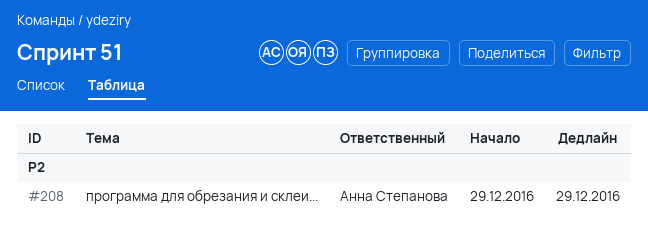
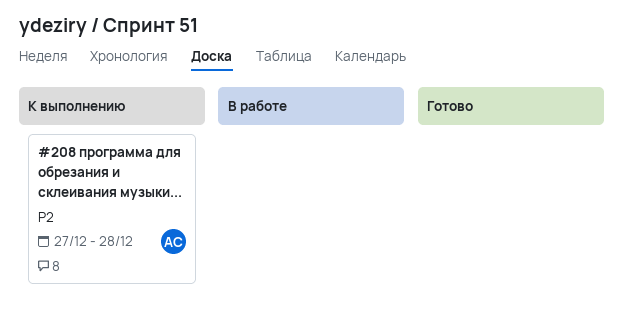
#208, start: Dec 29 -> Dec 27
#208, due: Dec 29 -> Dec 28

